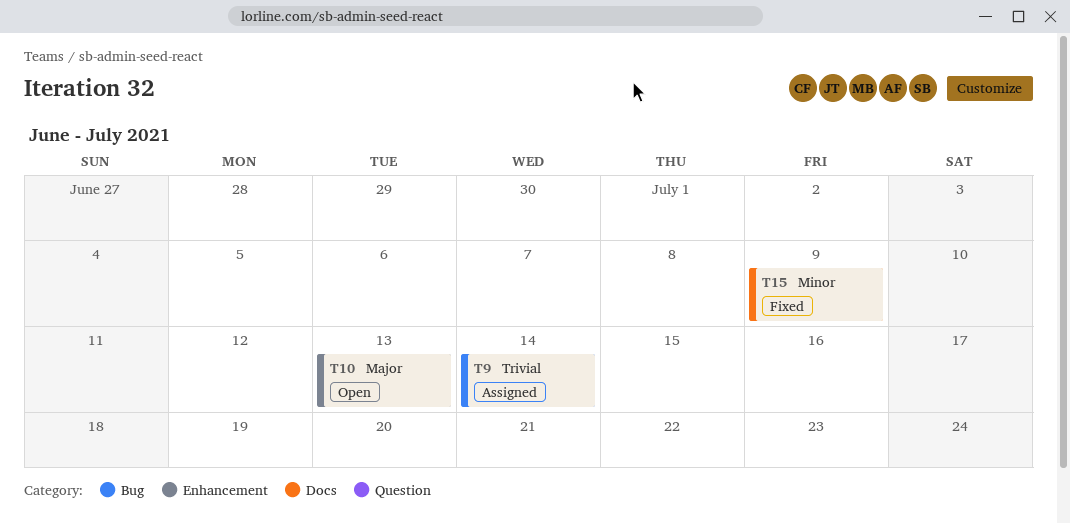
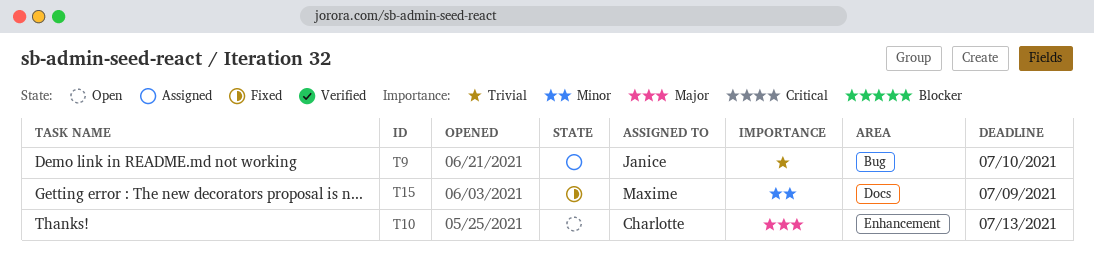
T9, due: Jul 14 -> Jul 10

